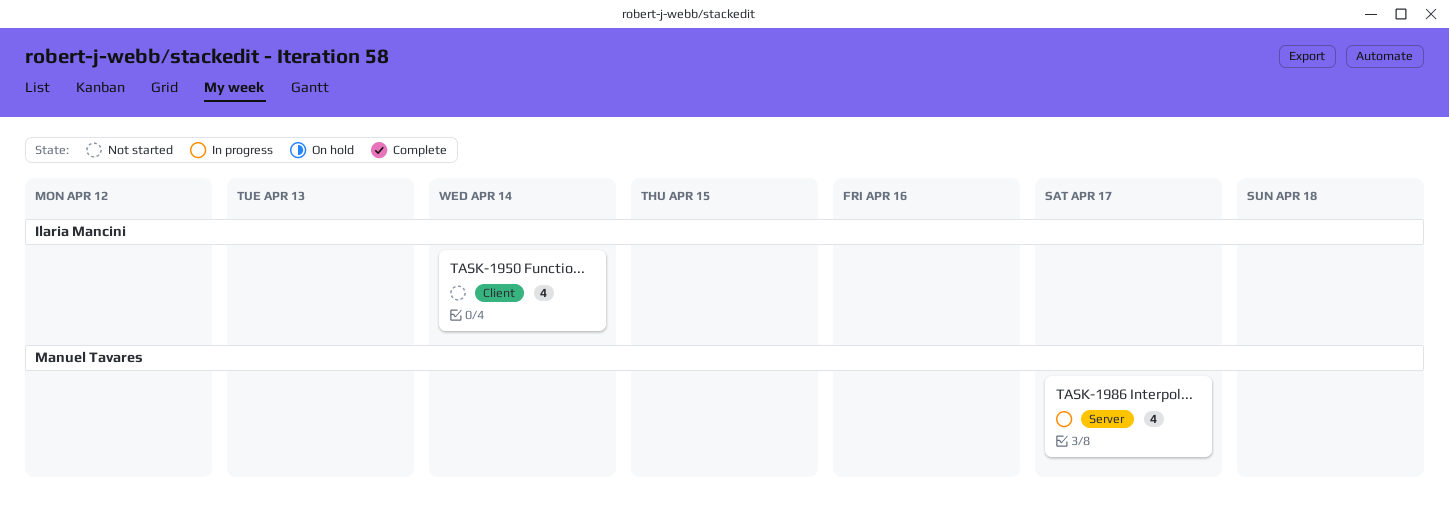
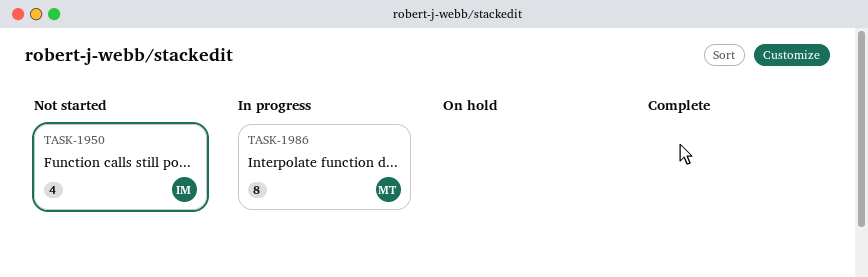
TASK-1986, estimate: 4 -> 8

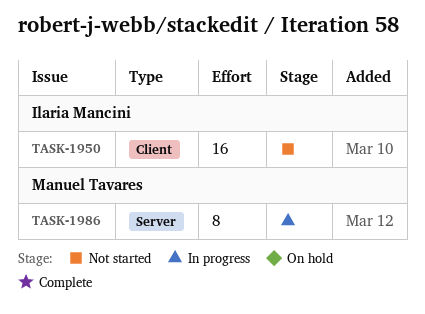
TASK-1950, estimate: 4 -> 16

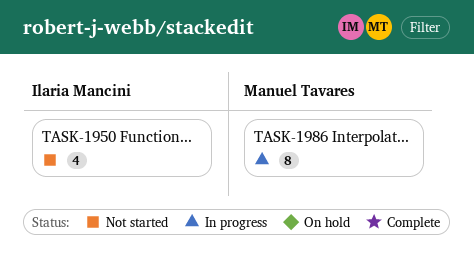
TASK-1950, estimate: 16 -> 4

